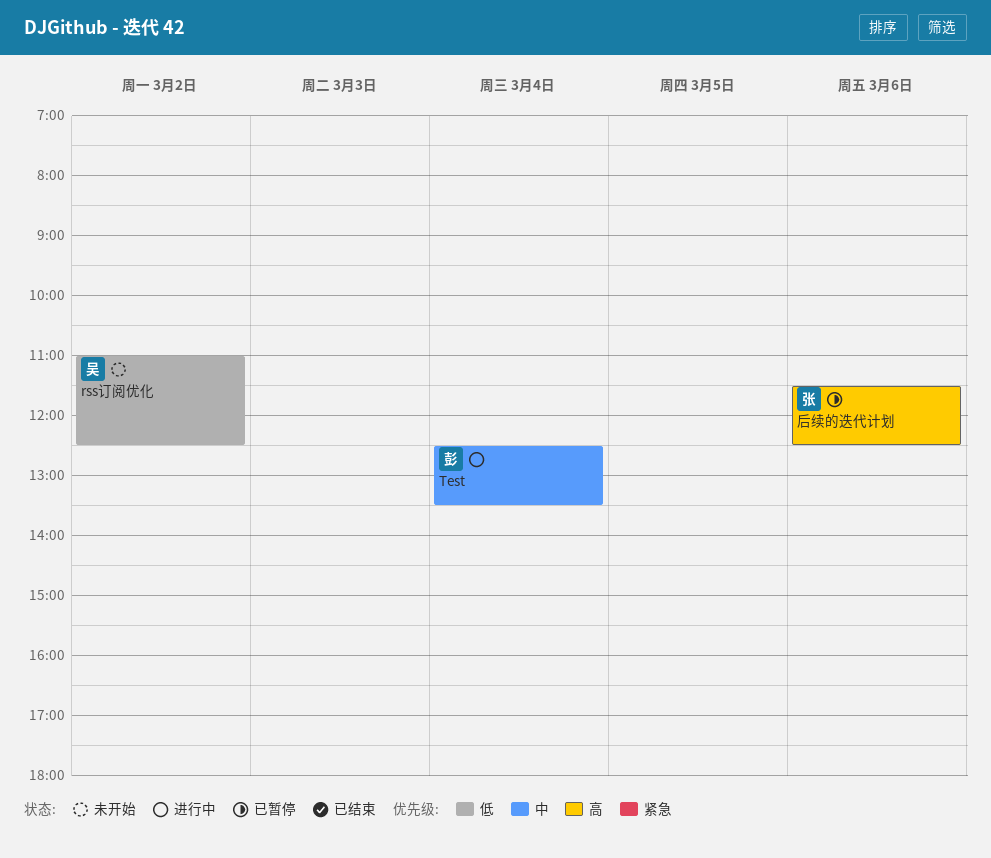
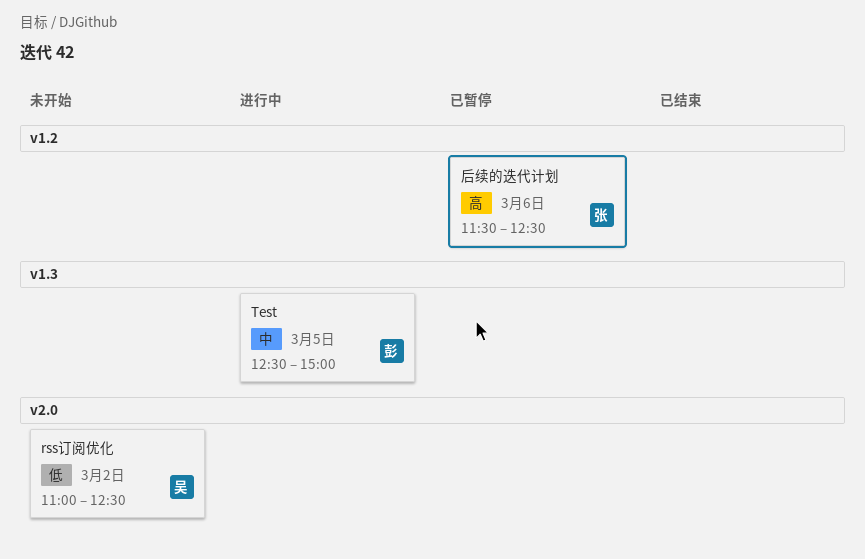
Test, day: Mar 4 -> Mar 5
Test, ends: 13:30 -> 15:00

